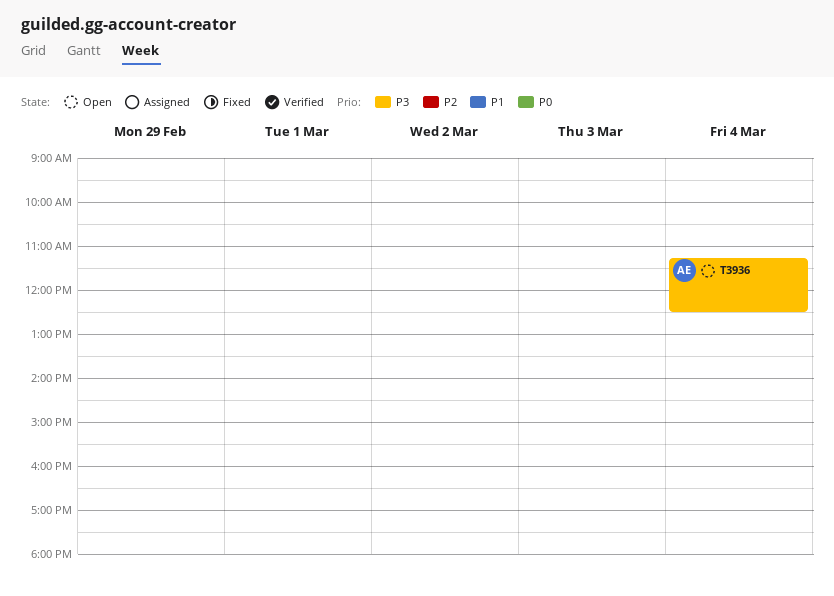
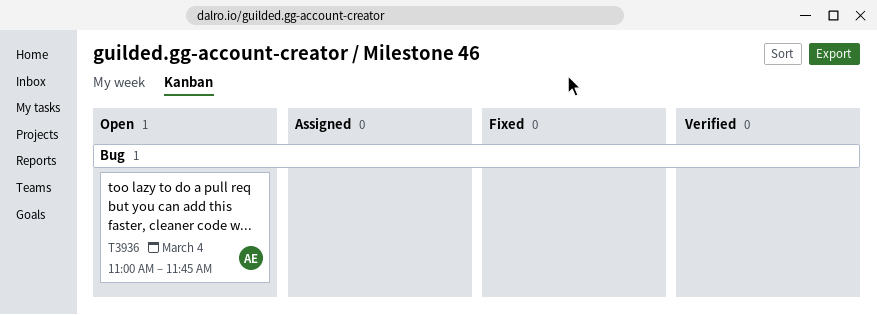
T3936, begins: 11:15 -> 11:00
T3936, ends: 12:30 -> 11:45

